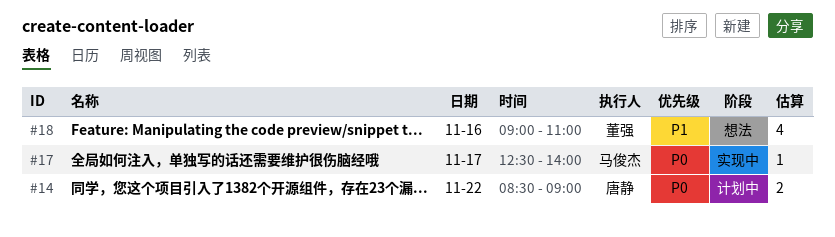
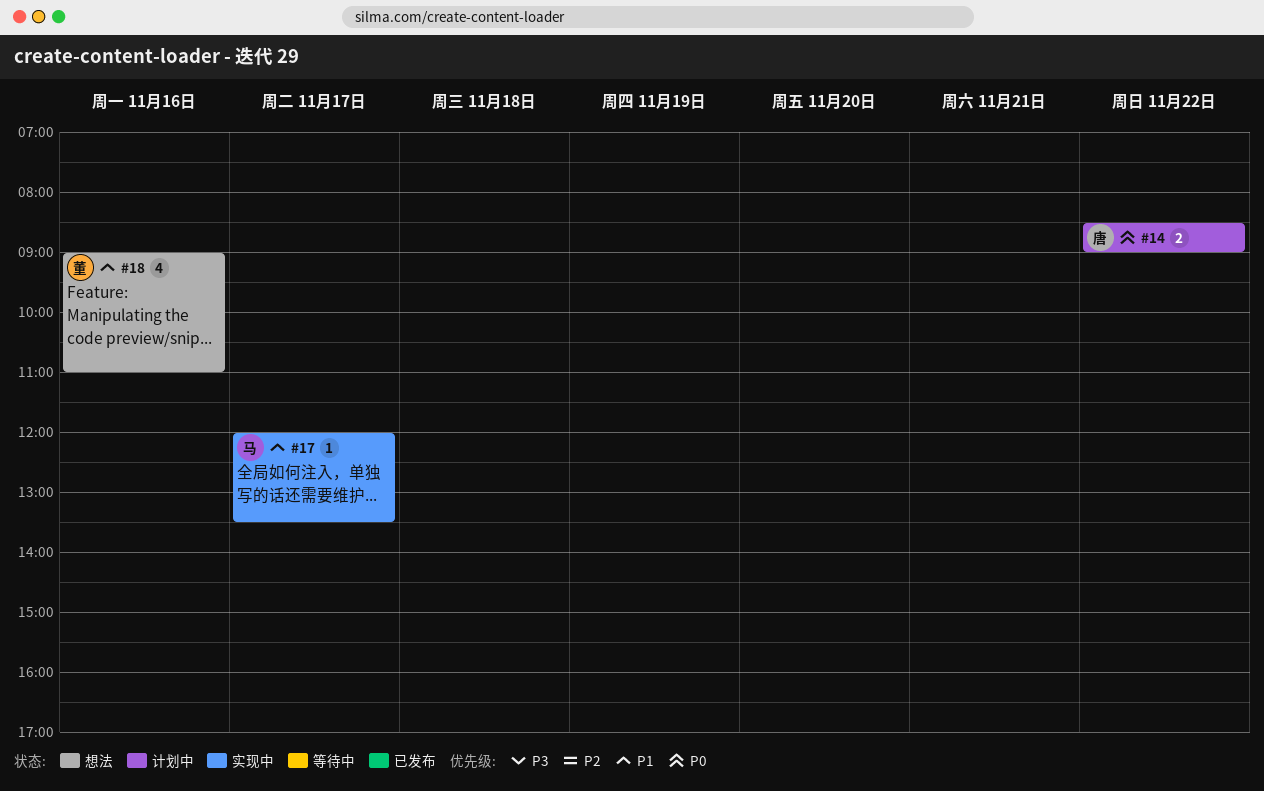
#17, priority: P0 -> P1
#17, begins: 12:30 -> 12:00
#17, ends: 14:00 -> 13:30

